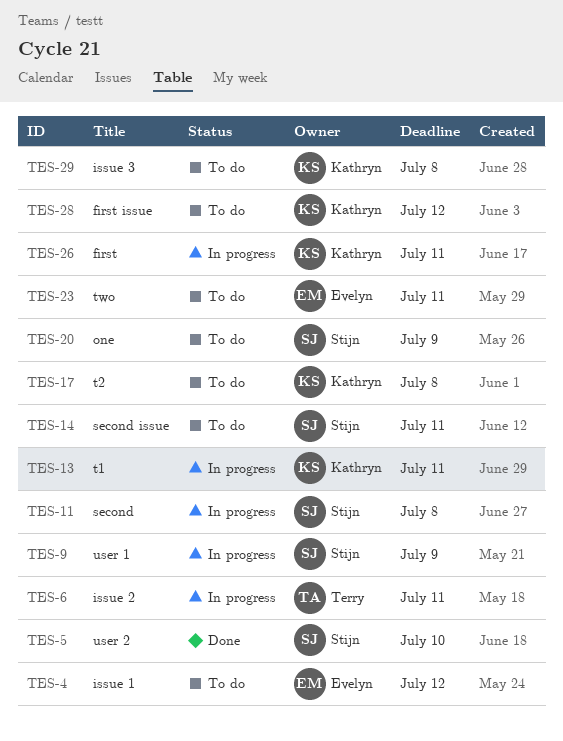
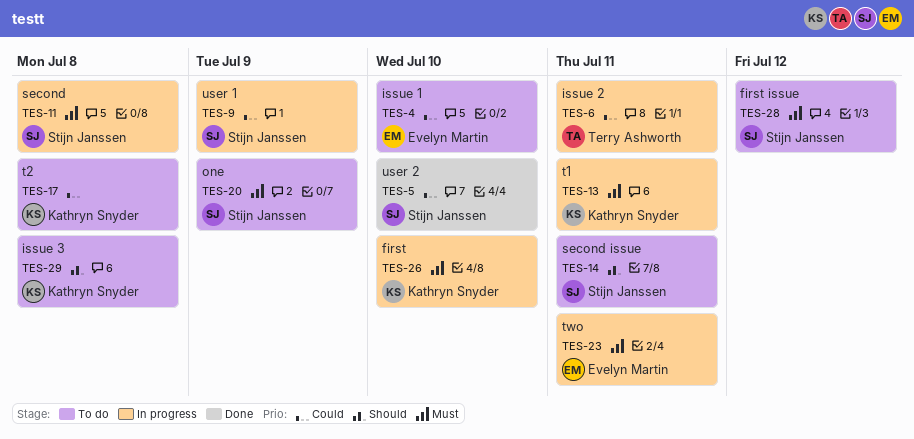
TES-4, due: Jul 12 -> Jul 10
TES-23, status: To do -> In progress
TES-26, due: Jul 11 -> Jul 10
TES-28, owner: Kathryn Snyder -> Stijn Janssen

